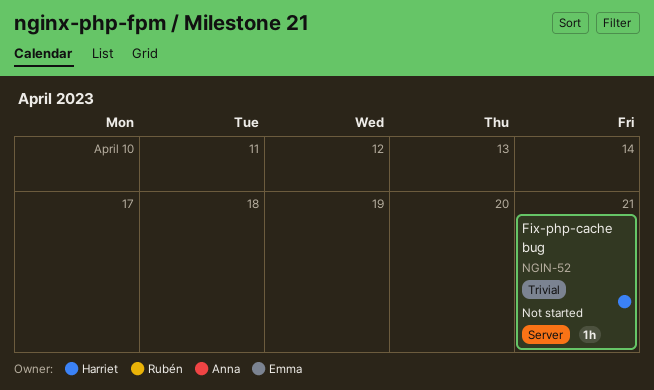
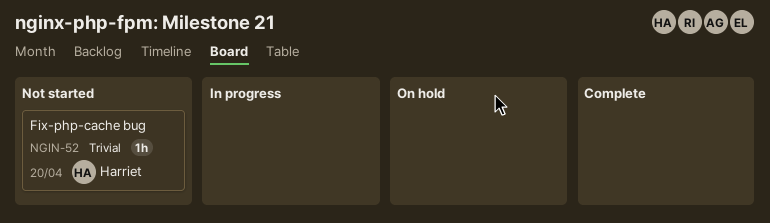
NGIN-52, due: Apr 21 -> Apr 20

